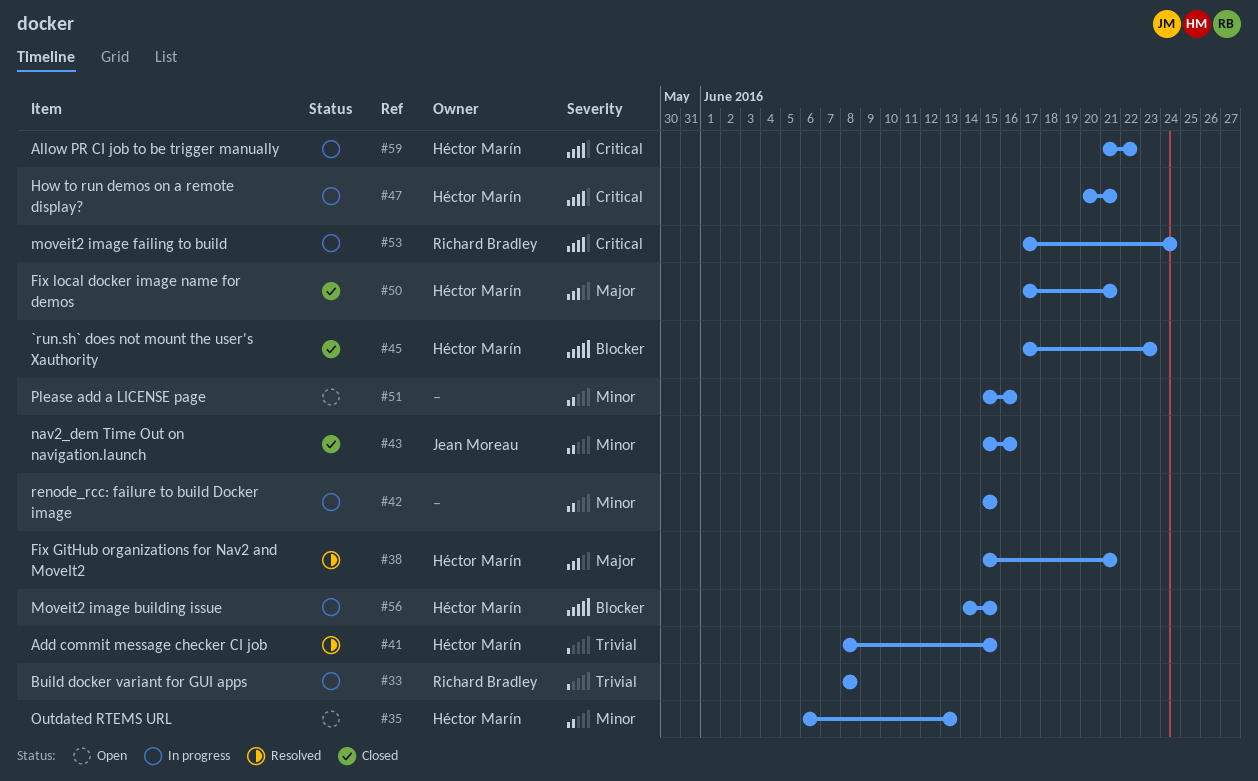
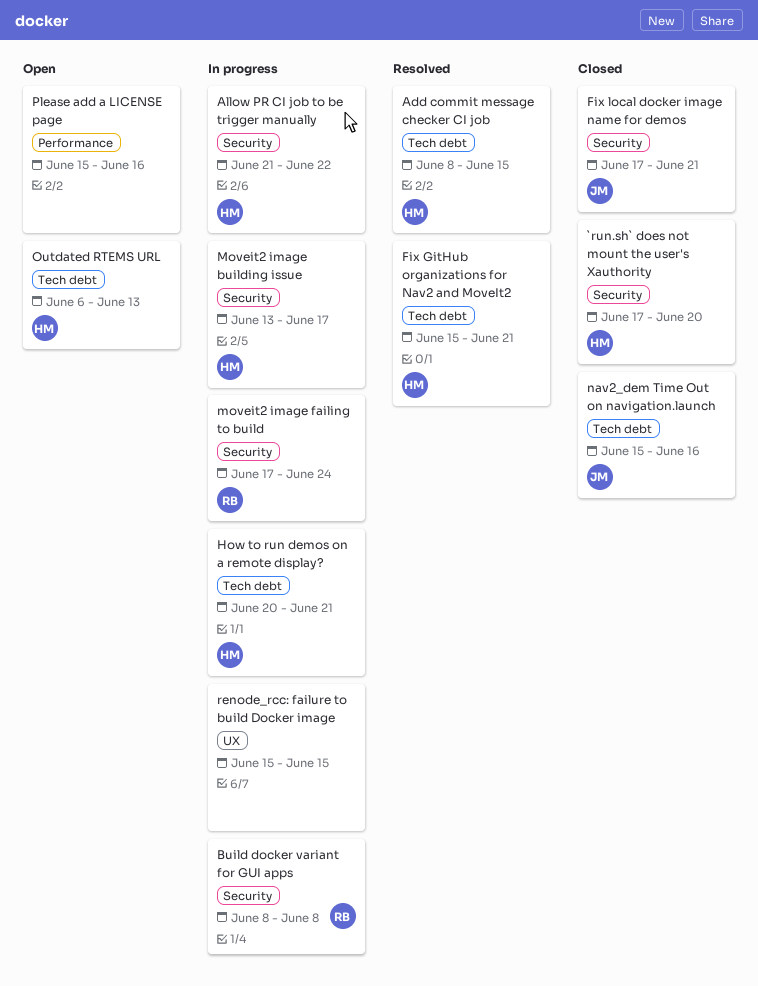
`run.sh` does not mount the user's Xauthority, due: Jun 23 -> Jun 20
Fix local docker image name for demos, owner: Héctor Marín -> Jean Moreau
Moveit2 image building issue, start: Jun 14 -> Jun 13
Moveit2 image building issue, due: Jun 15 -> Jun 17

